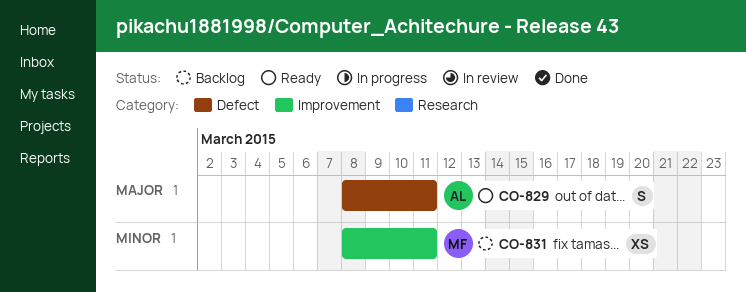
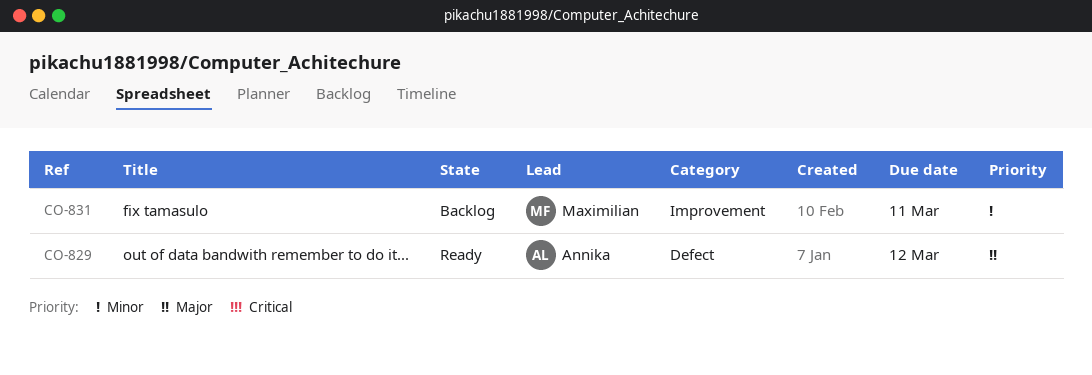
CO-829, due: Mar 11 -> Mar 12

